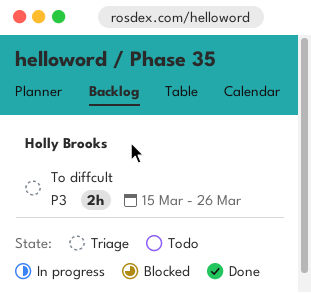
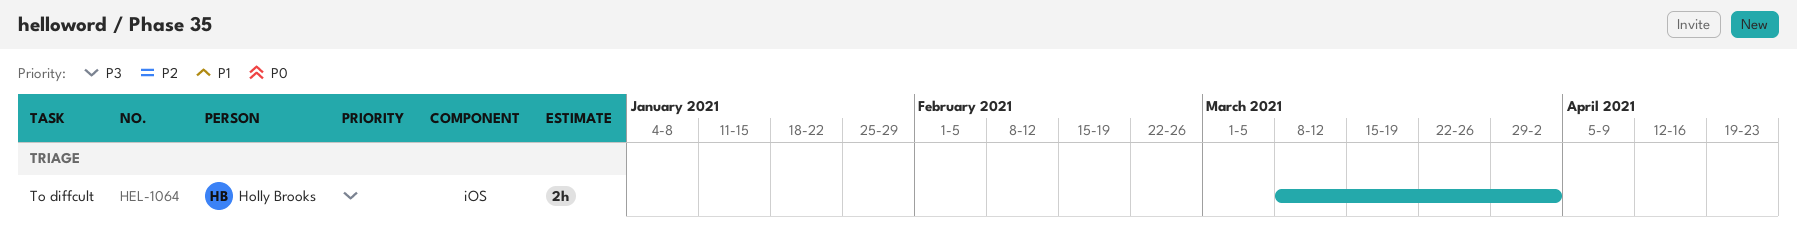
To diffcult, start: Mar 15 -> Mar 8
To diffcult, due: Mar 26 -> Apr 2

